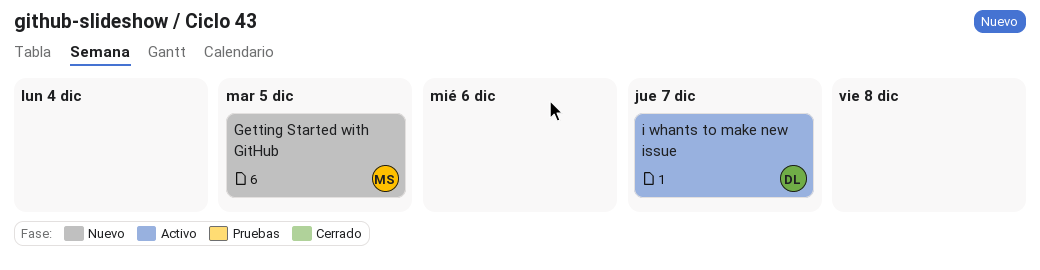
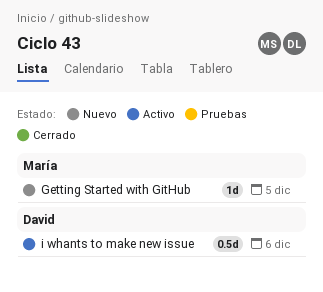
i whants to make new issue, due: Dec 7 -> Dec 6

